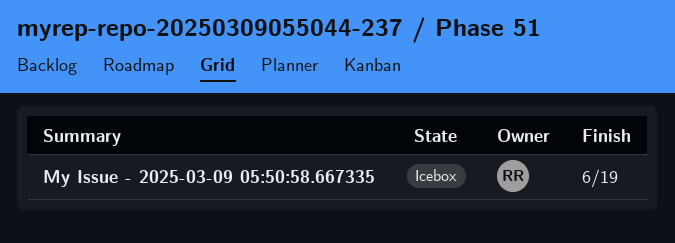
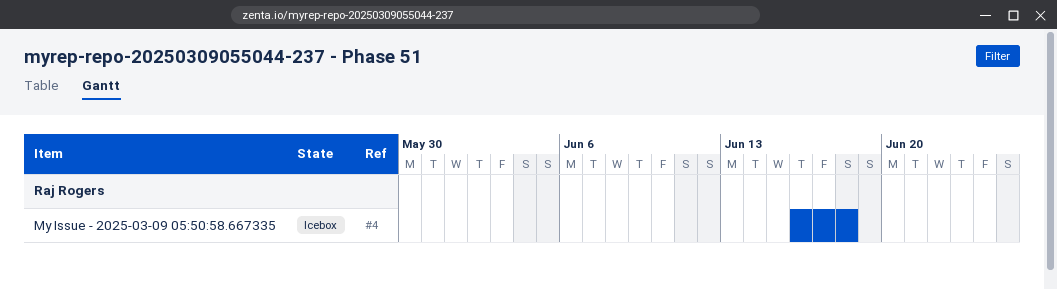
My Issue - 2025-03-09 05:50:58.667335, due: Jun 19 -> Jun 18

